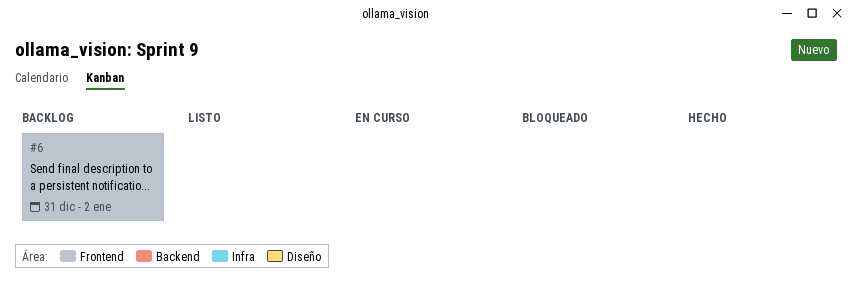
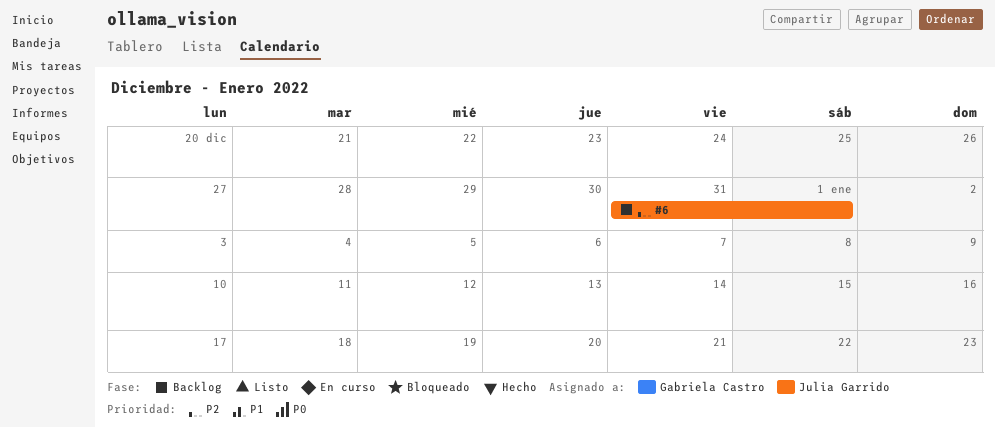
#6, due: Jan 2 -> Jan 1

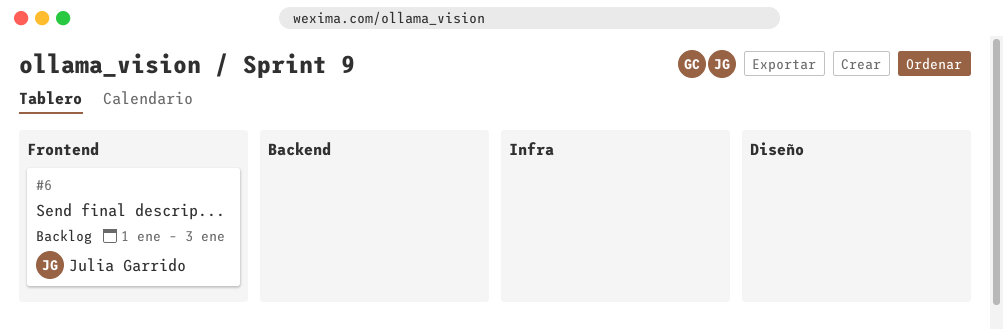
#6, start: Dec 31 -> Jan 1
#6, due: Jan 1 -> Jan 3

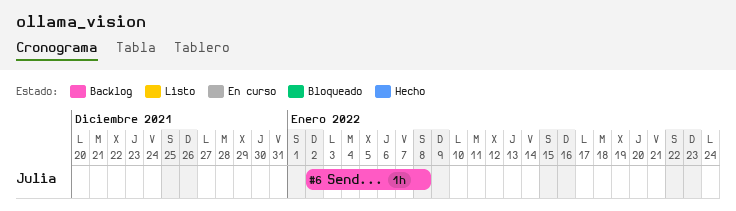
#6, start: Jan 1 -> Jan 2
#6, due: Jan 3 -> Jan 8

